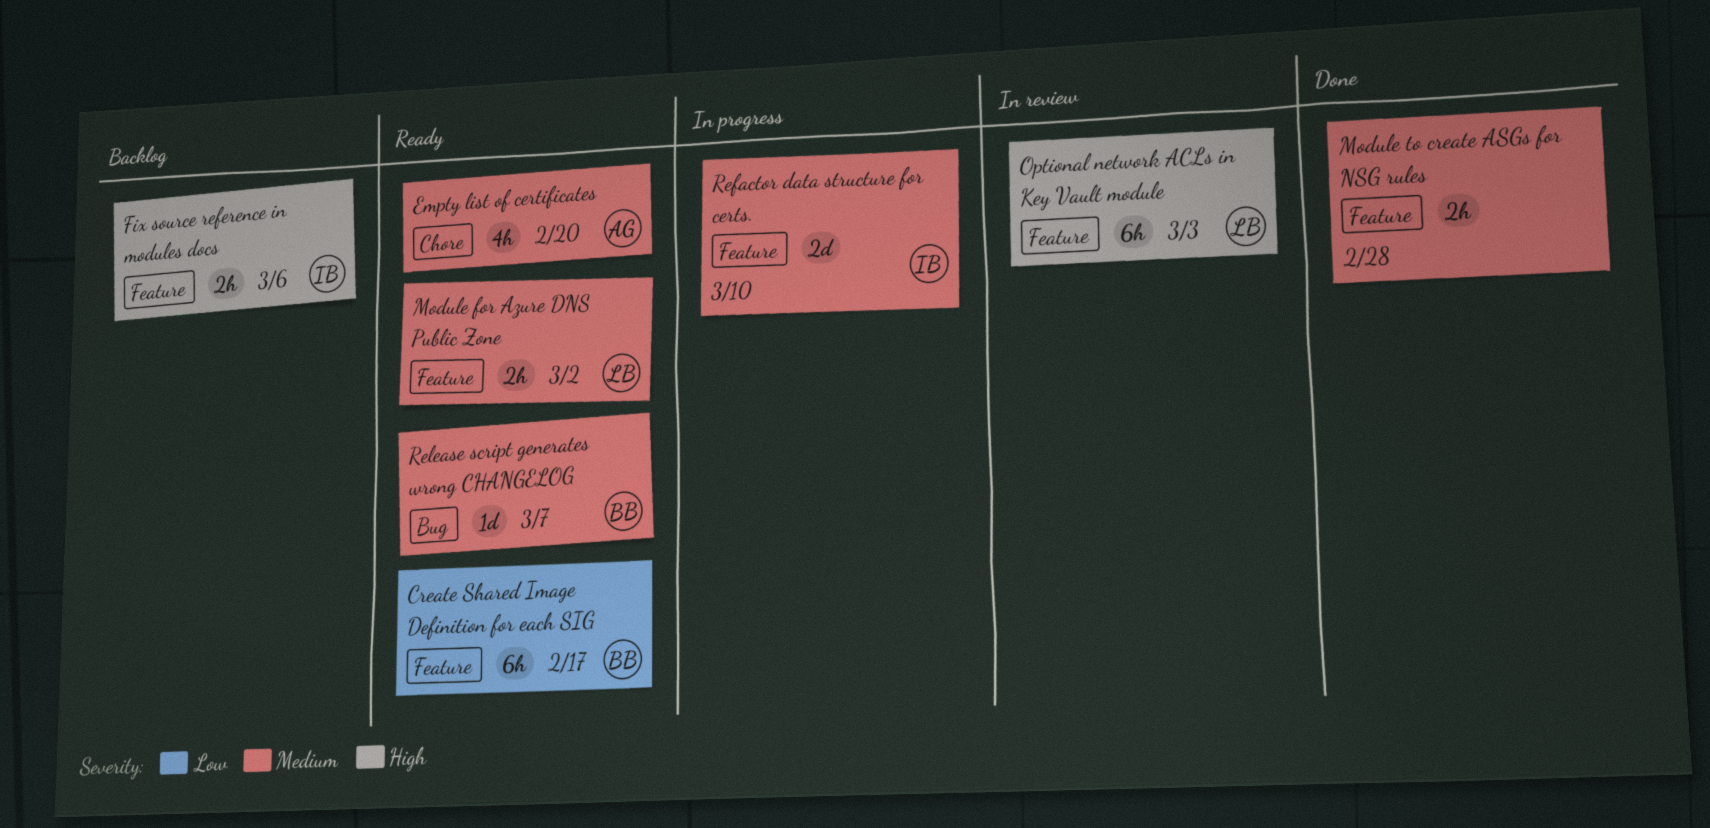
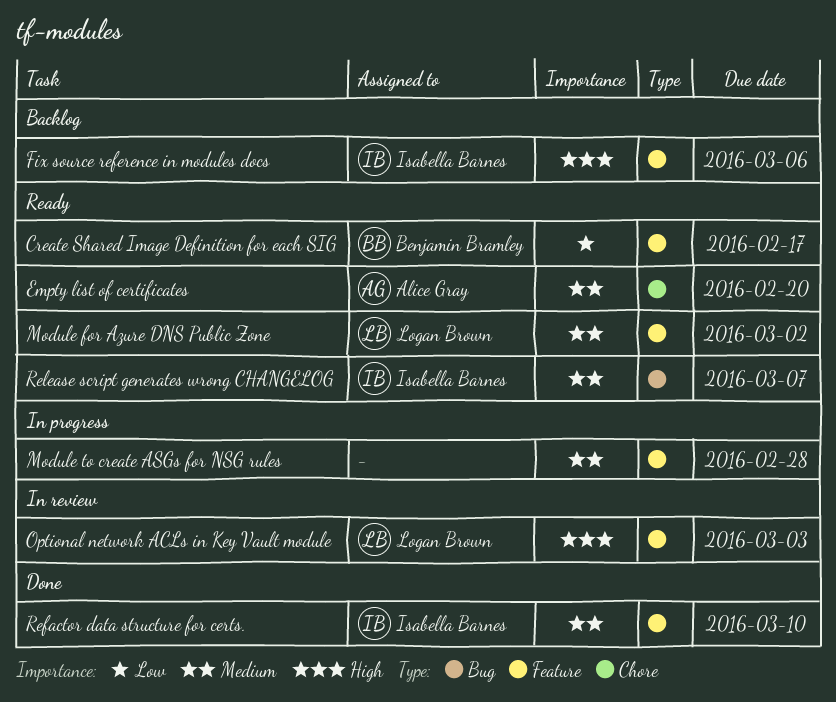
Module to create ASGs for NSG rules, status: Done -> In progress
Refactor data structure for certs., status: In progress -> Done
Release script generates wrong CHANGELOG, owner: Benjamin Bramley -> Isabella Barnes

